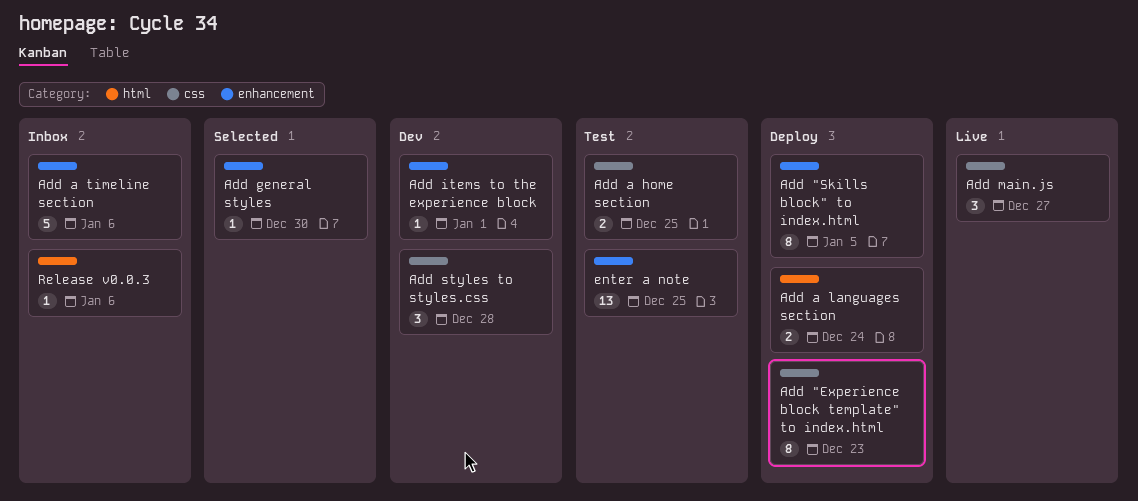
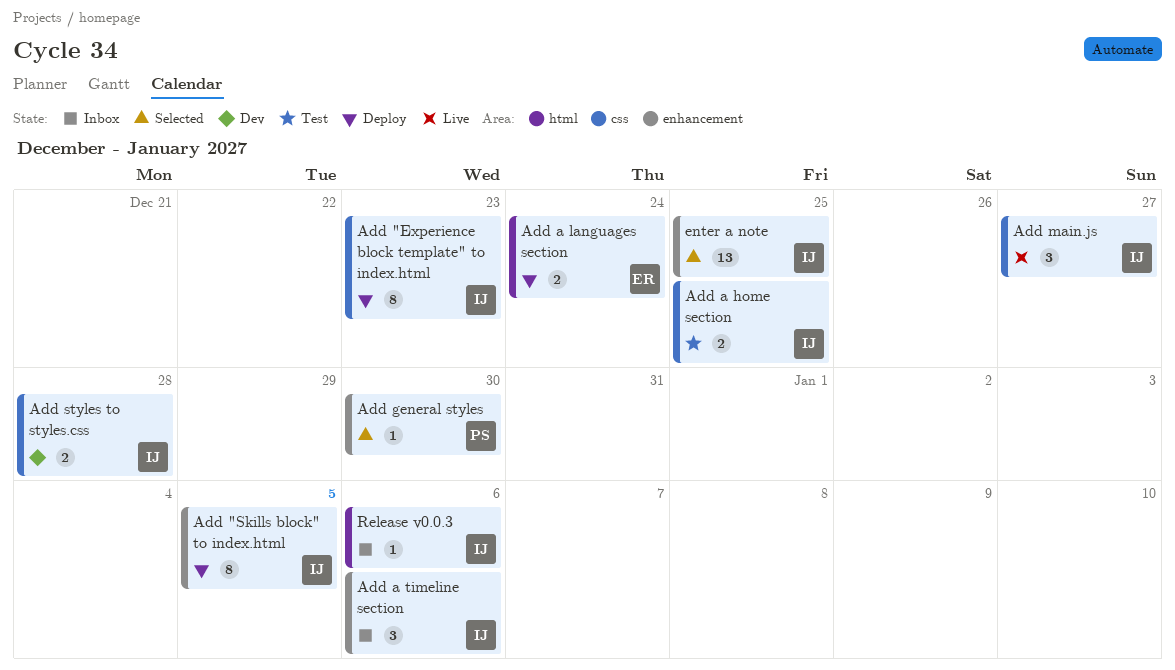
Add a timeline section, estimate: 5 -> 3
Add items to the experience block: present -> none
Add styles to styles.css, estimate: 3 -> 2
enter a note, status: Test -> Selected

